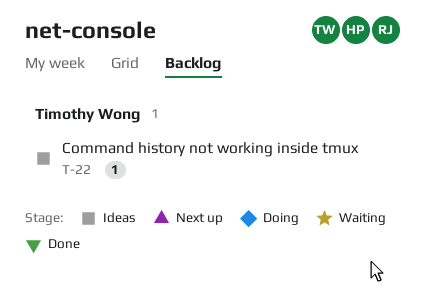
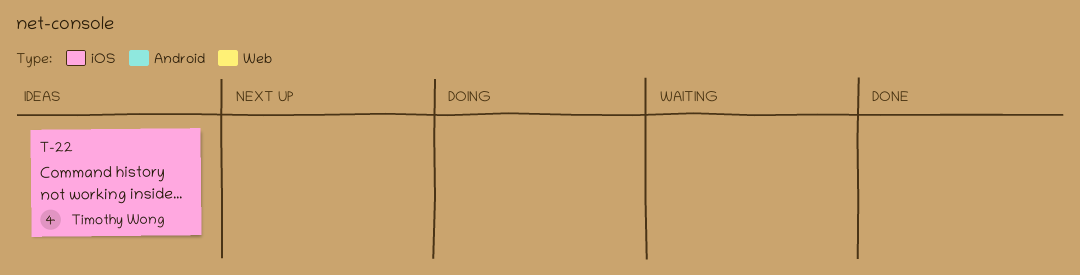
T-22, estimate: 1 -> 4

